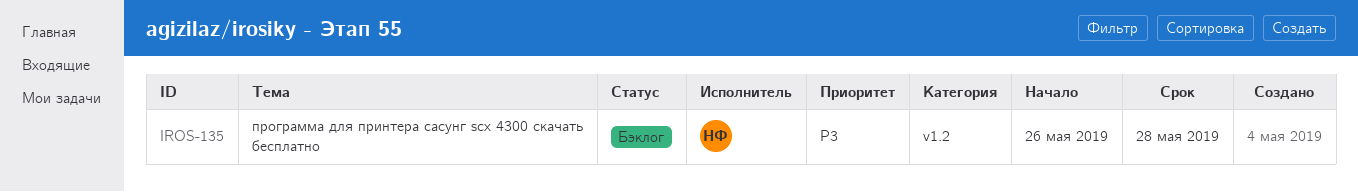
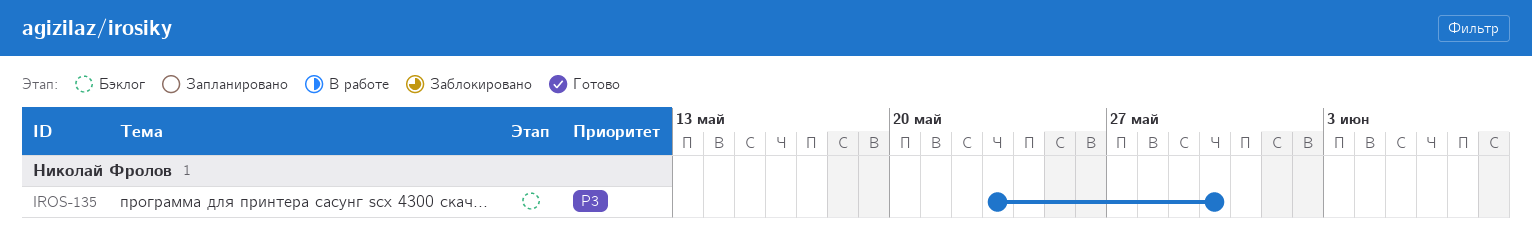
IROS-135, start: May 26 -> May 23
IROS-135, due: May 28 -> May 30

